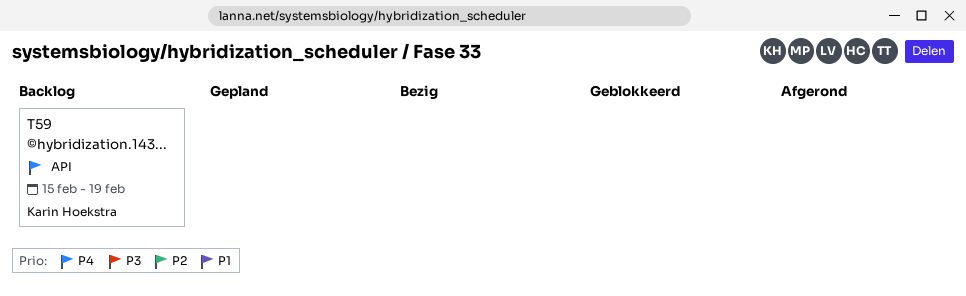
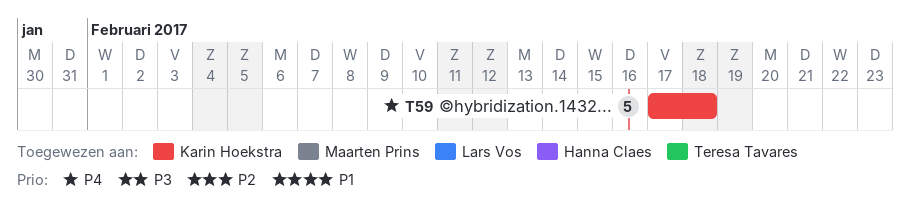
T59, start: Feb 15 -> Feb 17
T59, due: Feb 19 -> Feb 18

